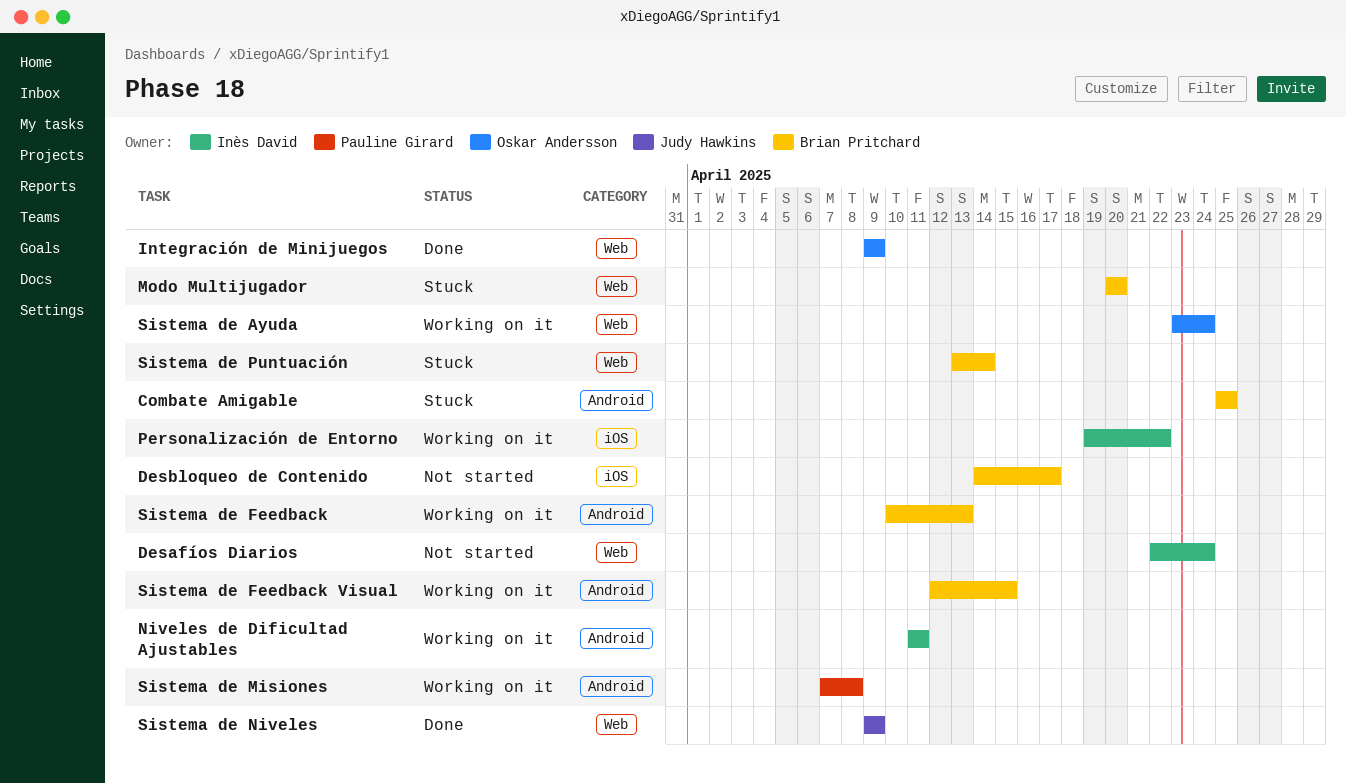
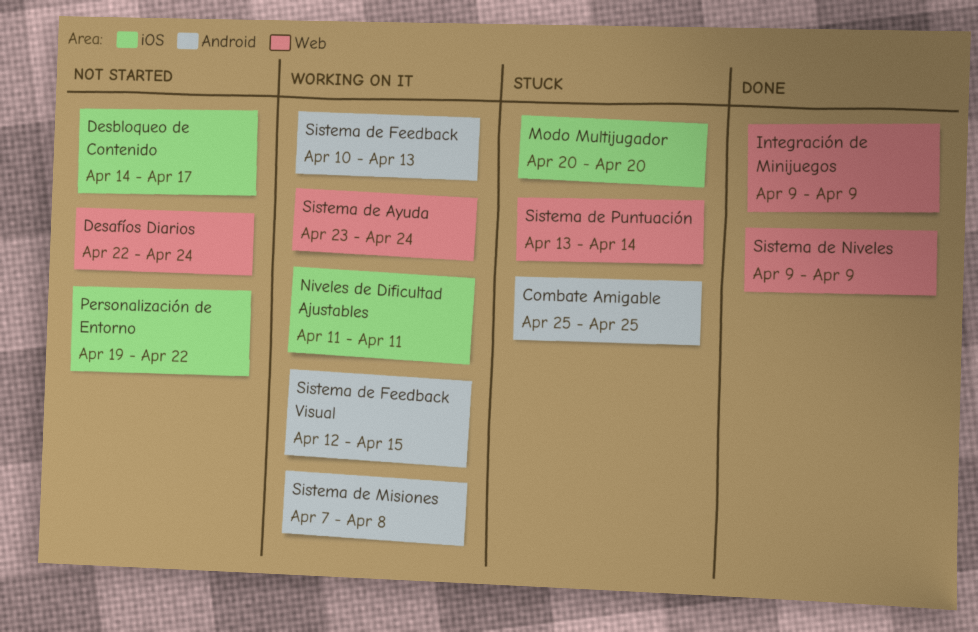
Modo Multijugador, label: Web -> iOS
Niveles de Dificultad Ajustables, label: Android -> iOS
Personalización de Entorno, status: Working on it -> Not started

